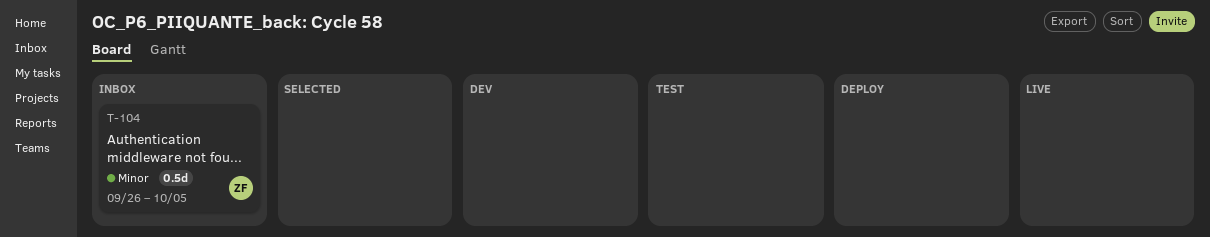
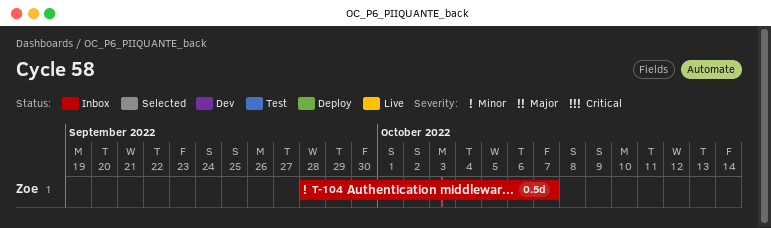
T-104, start: Sep 26 -> Sep 28
T-104, due: Oct 5 -> Oct 7

